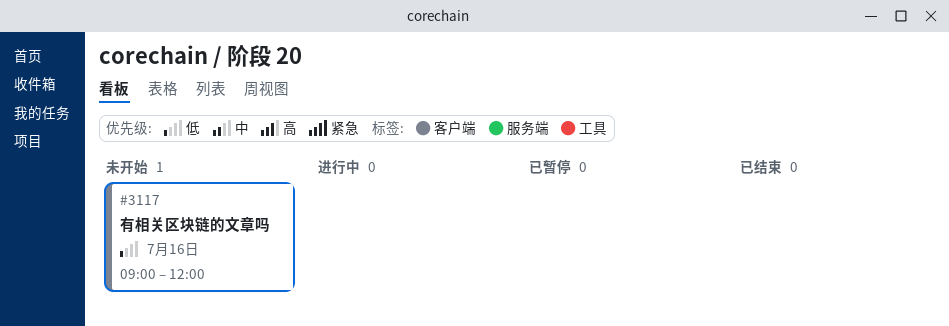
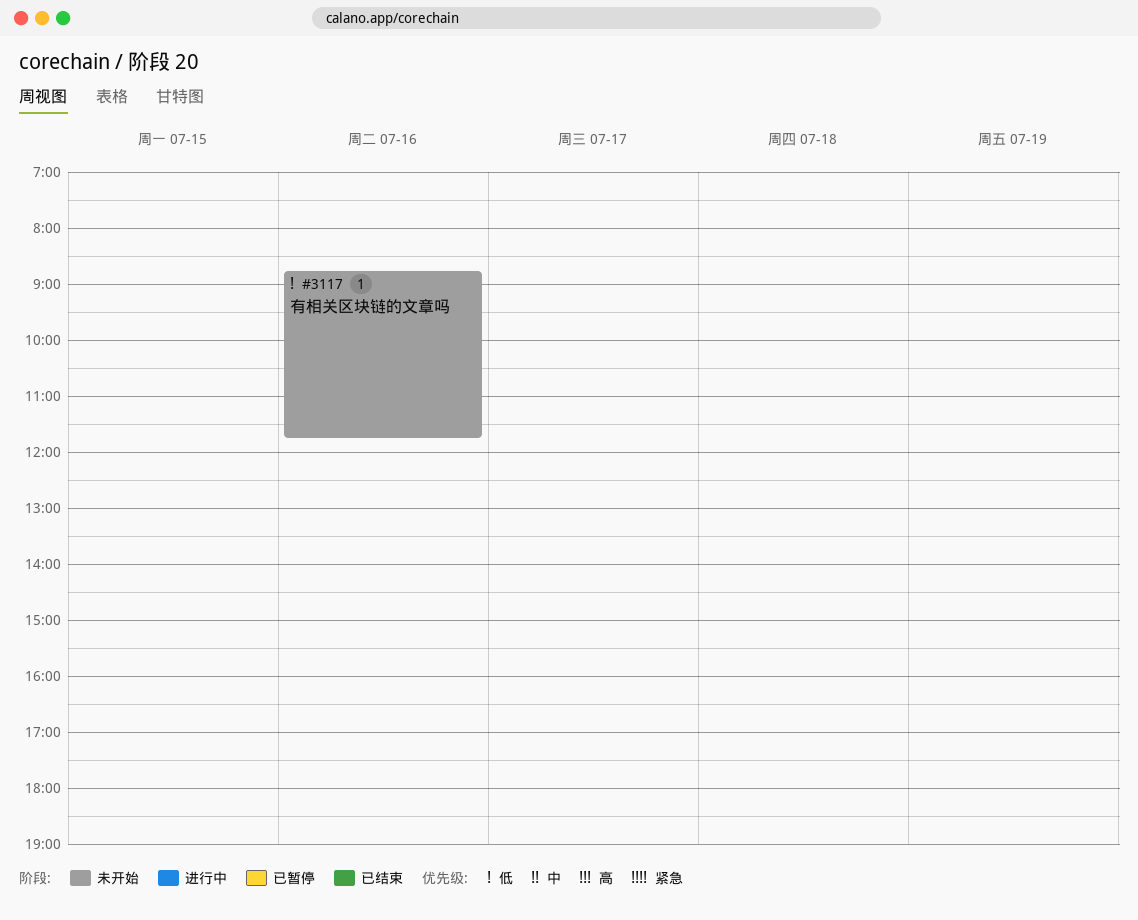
#3117, begins: 09:00 -> 08:45
#3117, ends: 12:00 -> 11:45

